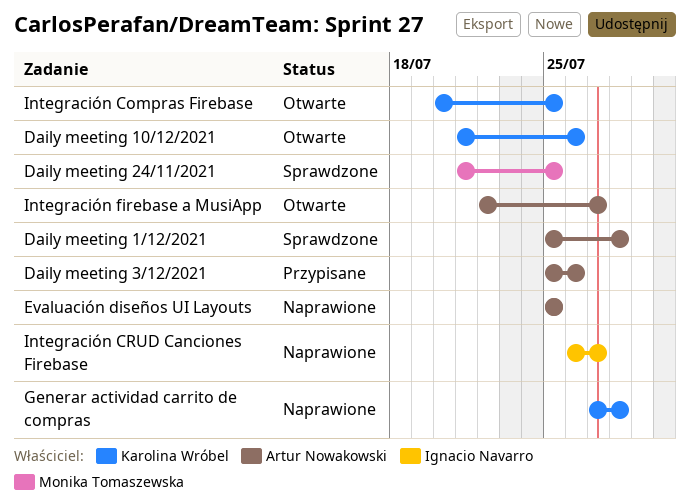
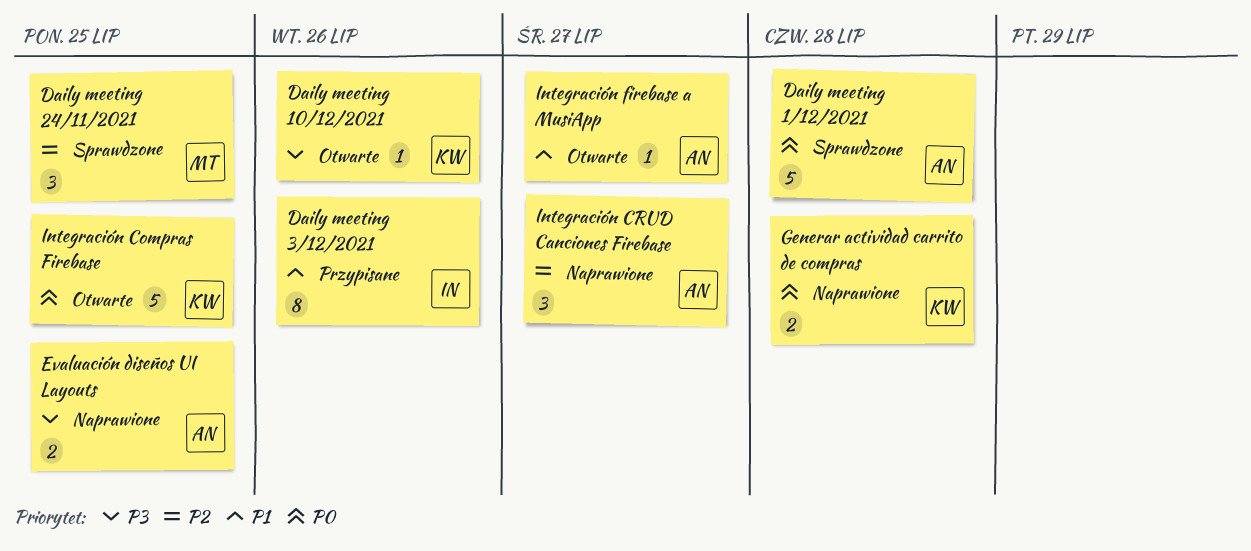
Daily meeting 3/12/2021, owner: Artur Nowakowski -> Ignacio Navarro
Integración CRUD Canciones Firebase, owner: Ignacio Navarro -> Artur Nowakowski

